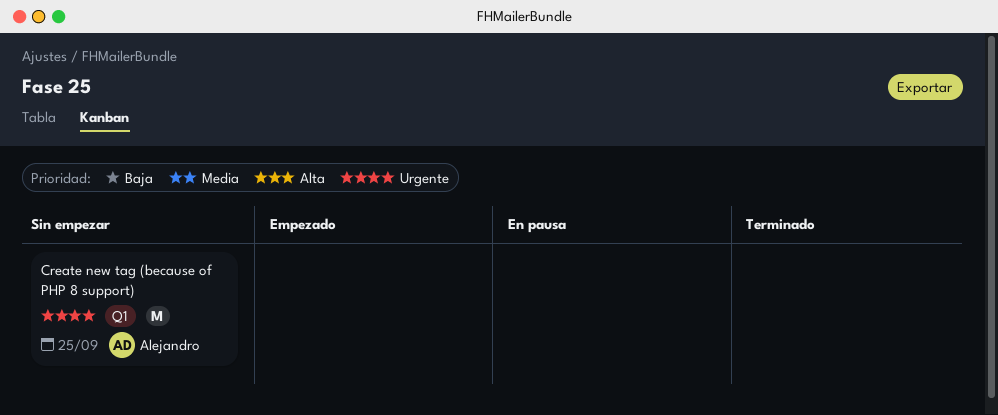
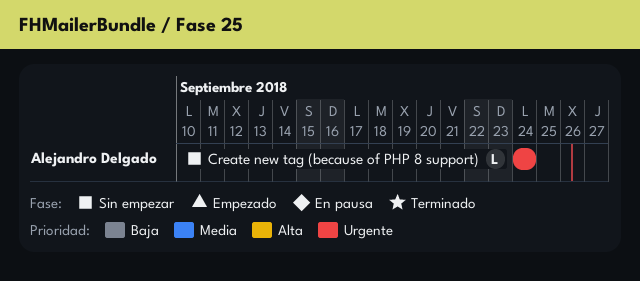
Create new tag (because of PHP 8 support), estimate: M -> L
Create new tag (because of PHP 8 support), due: Sep 25 -> Sep 24

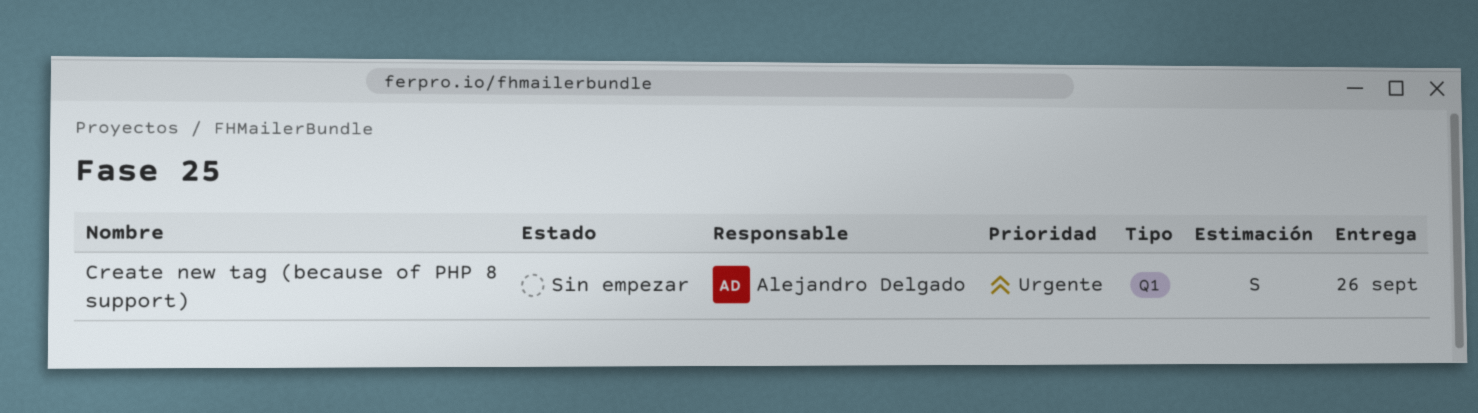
Create new tag (because of PHP 8 support), estimate: L -> S
Create new tag (because of PHP 8 support), due: Sep 24 -> Sep 26

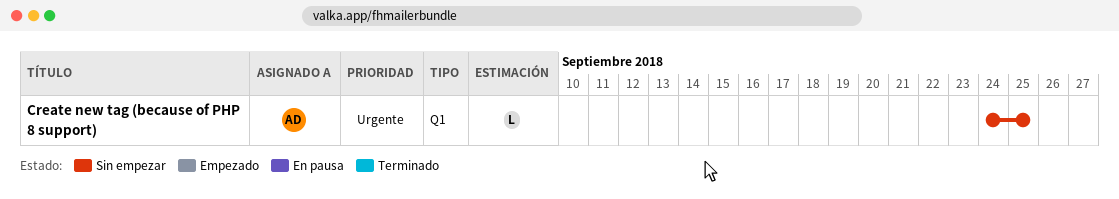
Create new tag (because of PHP 8 support), estimate: S -> L
Create new tag (because of PHP 8 support), due: Sep 26 -> Sep 25

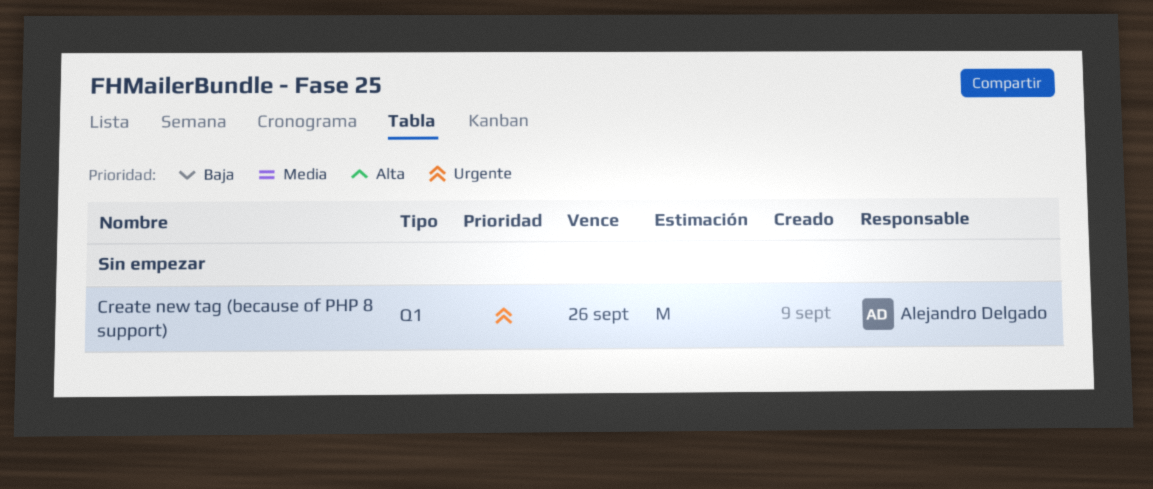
Create new tag (because of PHP 8 support), estimate: L -> M
Create new tag (because of PHP 8 support), due: Sep 25 -> Sep 26

